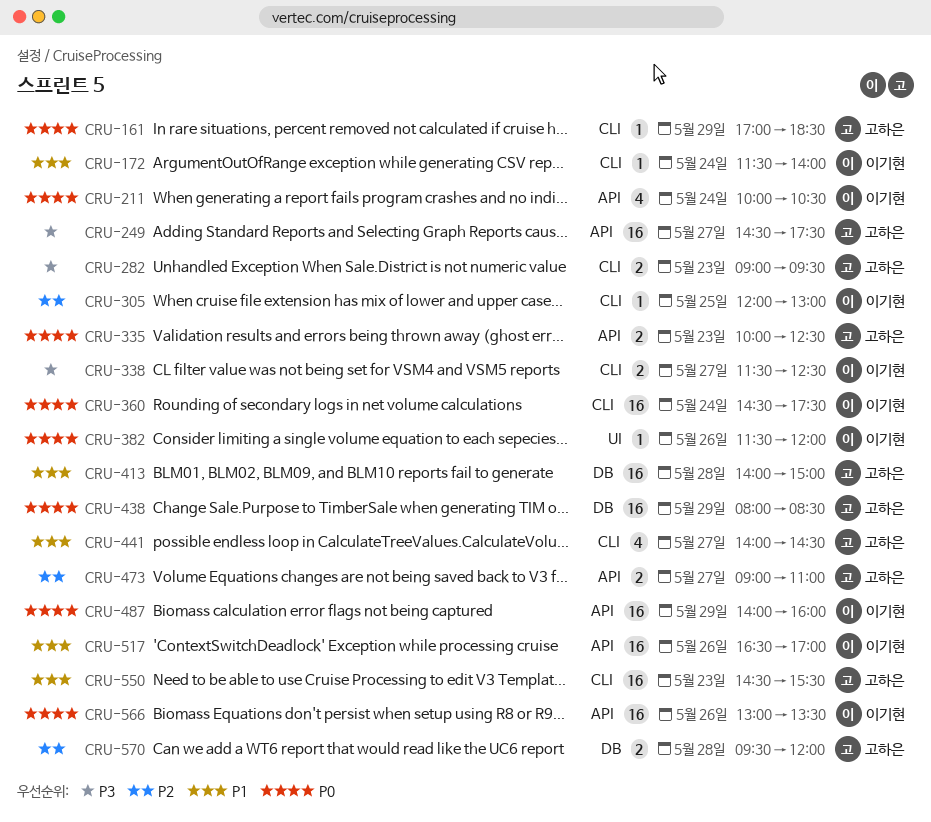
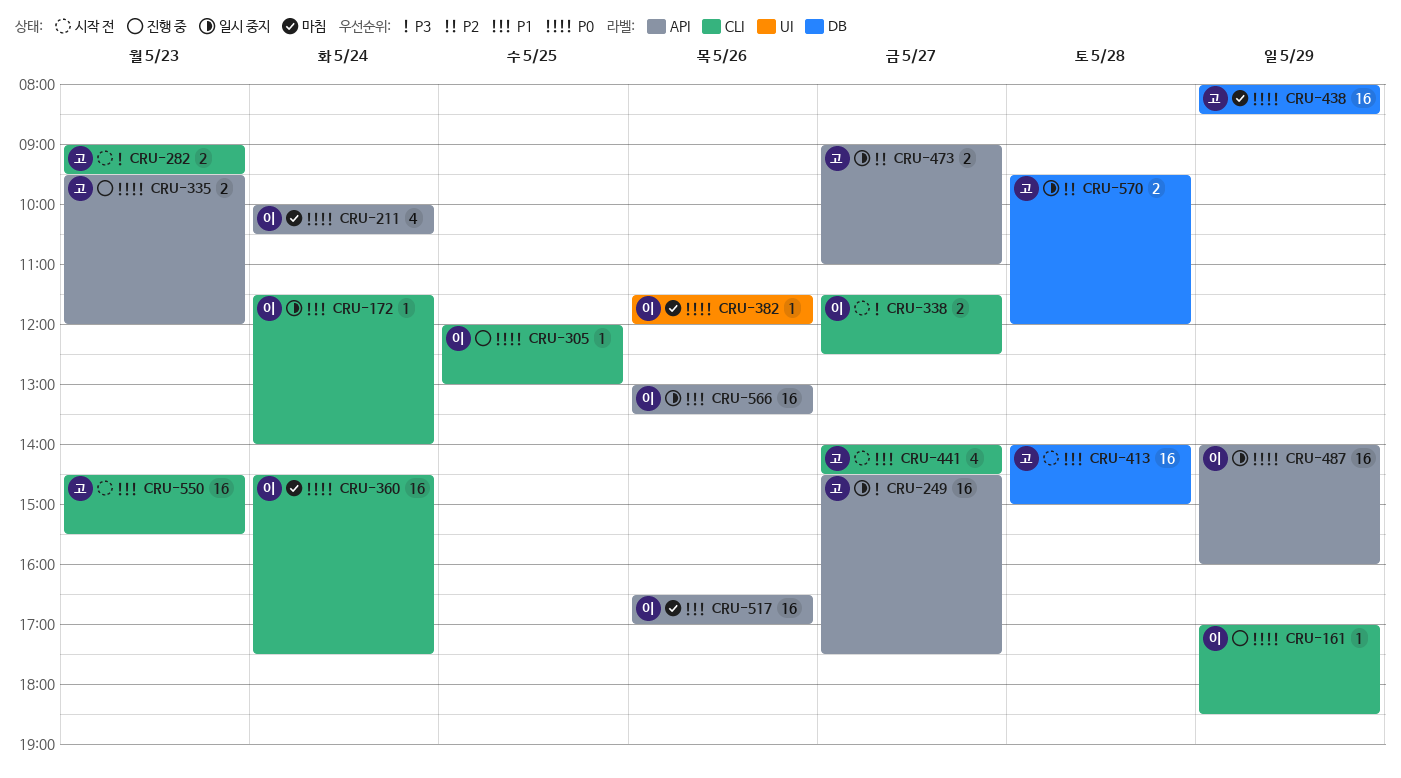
CRU-161, owner: 고하은 -> 이기현
CRU-305, priority: P2 -> P0
CRU-335, begins: 10:00 -> 09:30
CRU-335, ends: 12:30 -> 12:00
CRU-566, priority: P0 -> P1

